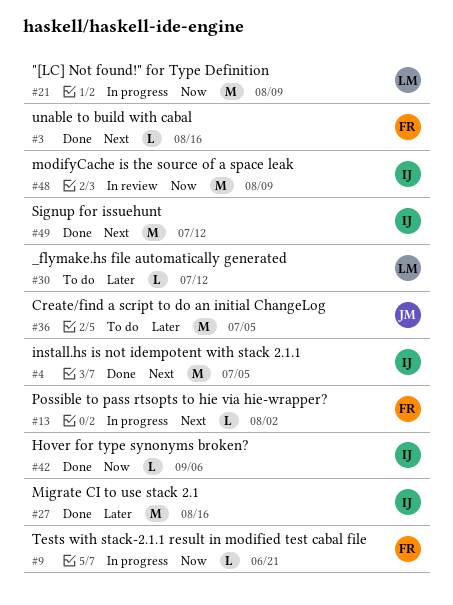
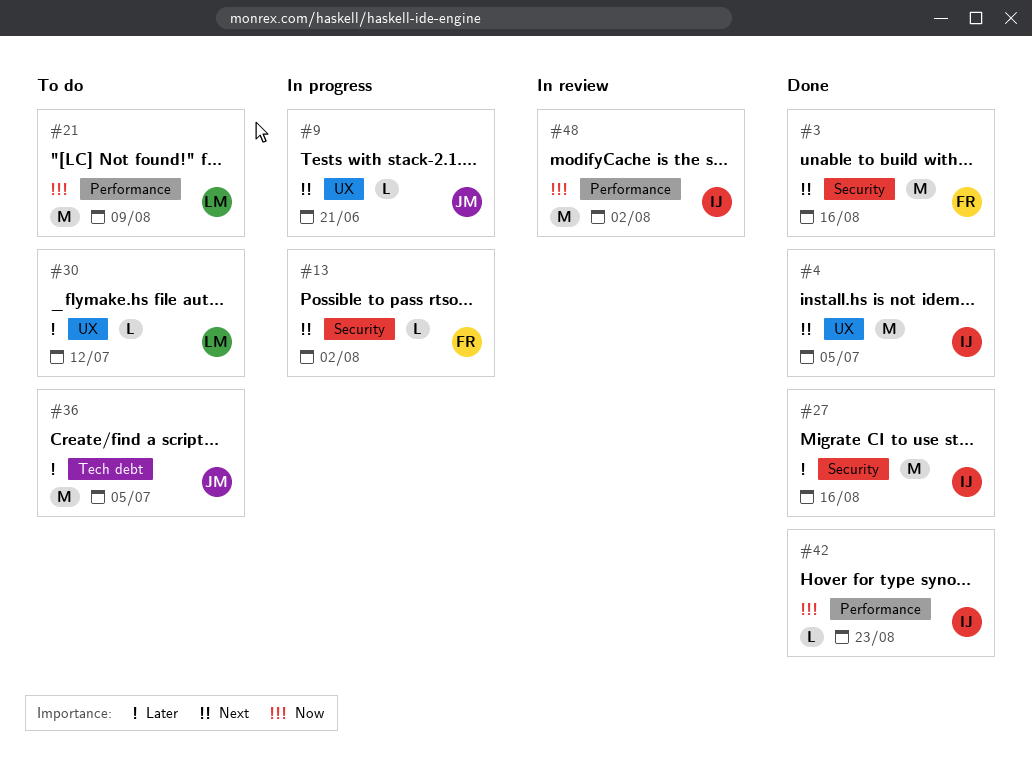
#3, estimate: L -> M
#9, owner: FR -> JM
#9, priority: Now -> Next
#21, status: In progress -> To do
#42, due: Sep 6 -> Aug 23
#48, due: Aug 9 -> Aug 2
#49: present -> none

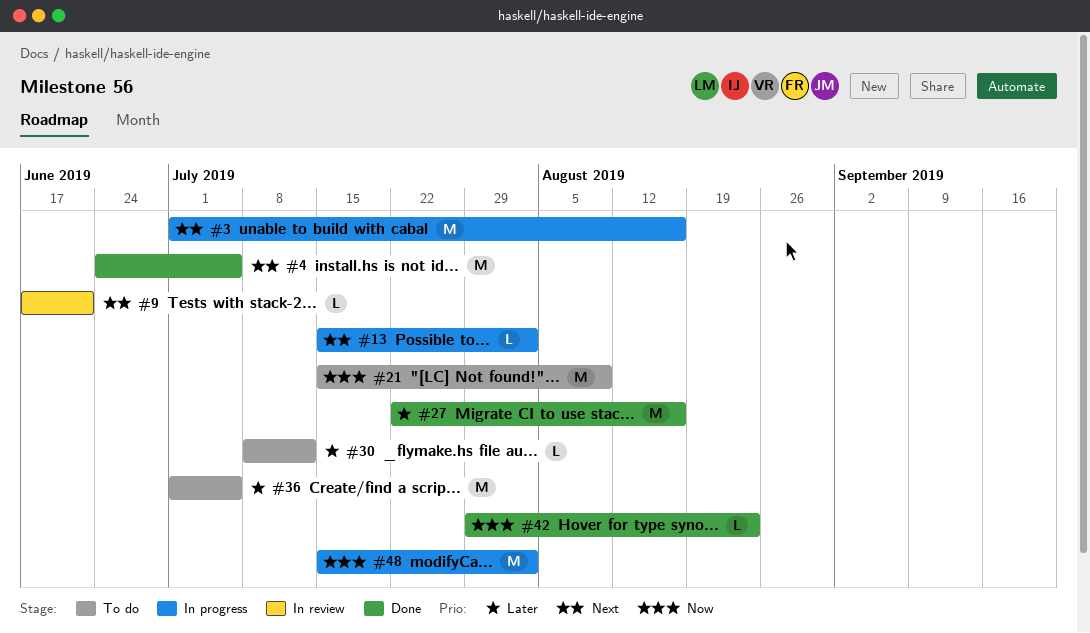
#3, status: Done -> In progress
#9, status: In progress -> In review
#48, status: In review -> In progress

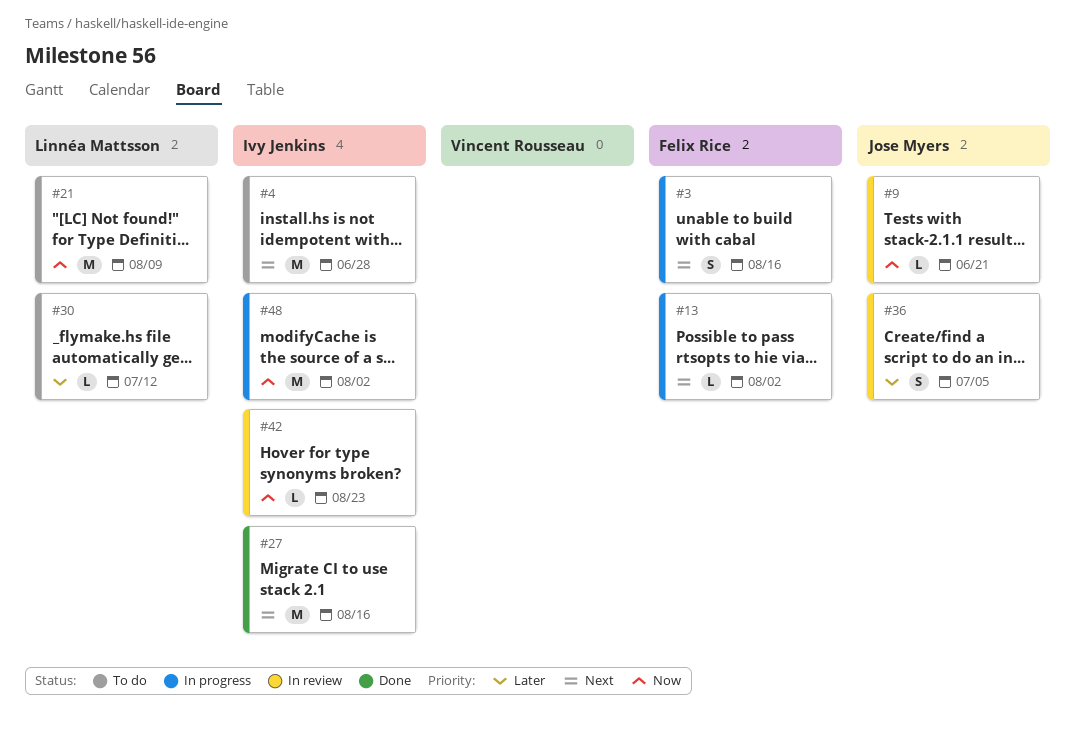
#3, estimate: M -> S
#4, status: Done -> To do
#4, due: Jul 5 -> Jun 28
#9, priority: Next -> Now
#27, priority: Later -> Next
#36, status: To do -> In review
#36, estimate: M -> S
#42, status: Done -> In review

